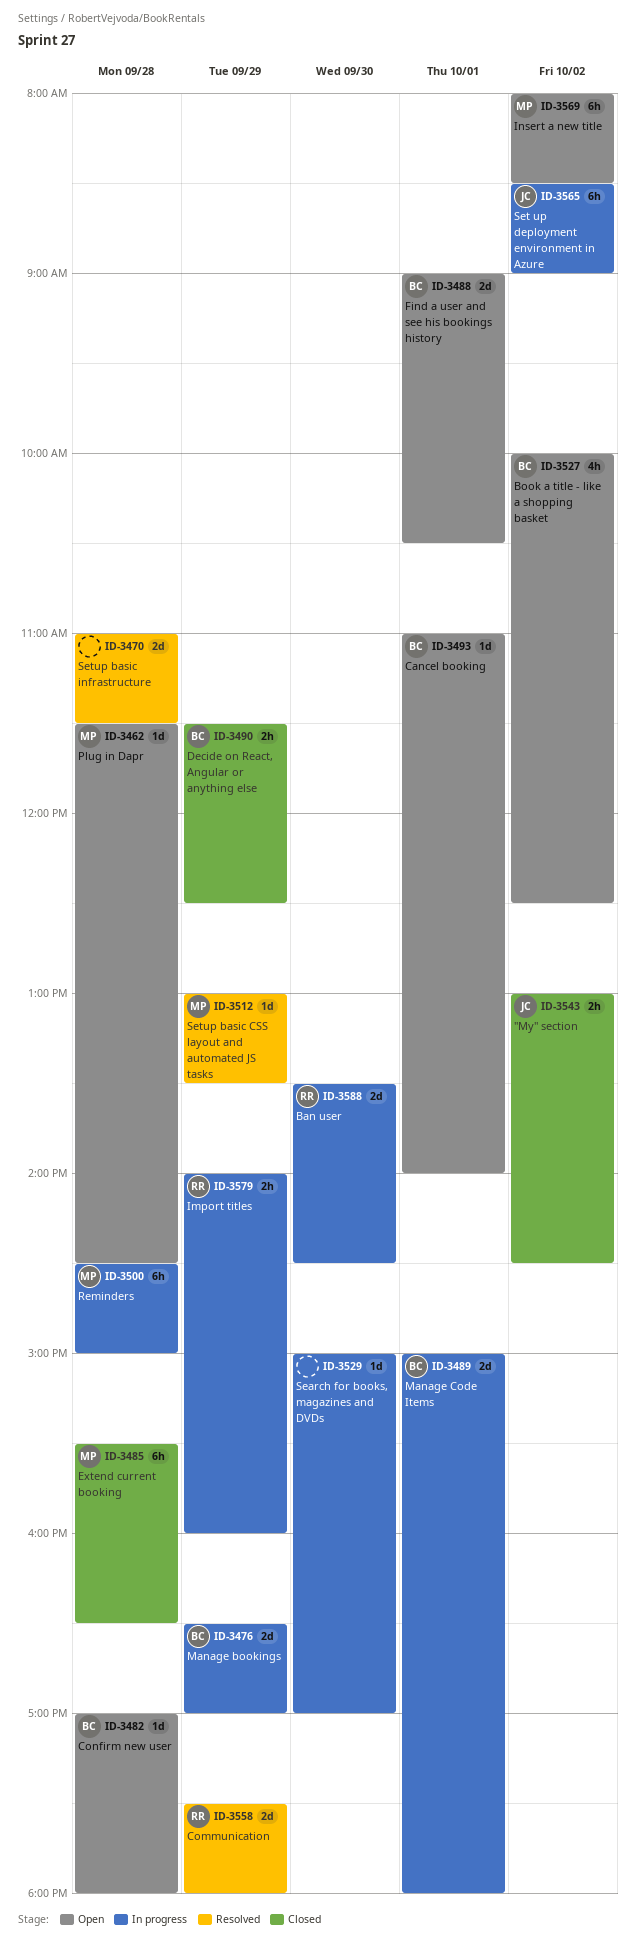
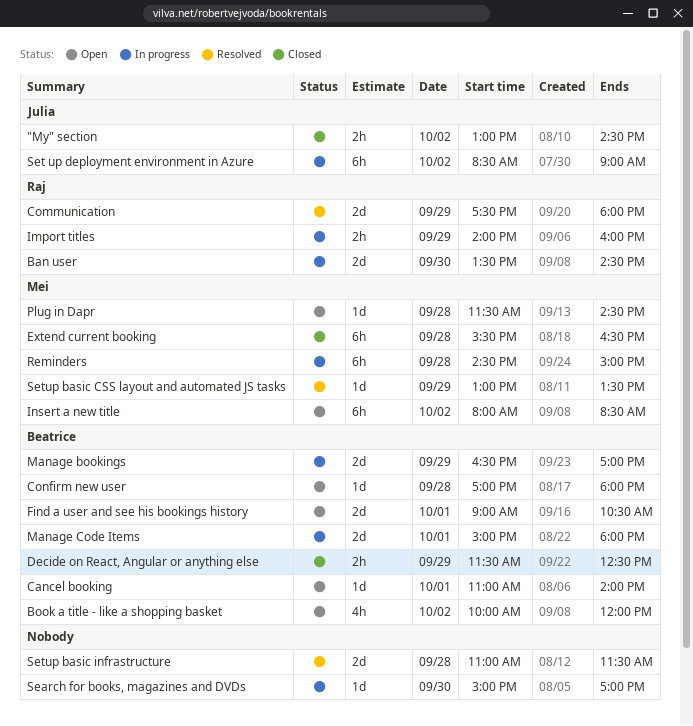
Book a title - like a shopping basket, ends: 12:30 -> 12:00

